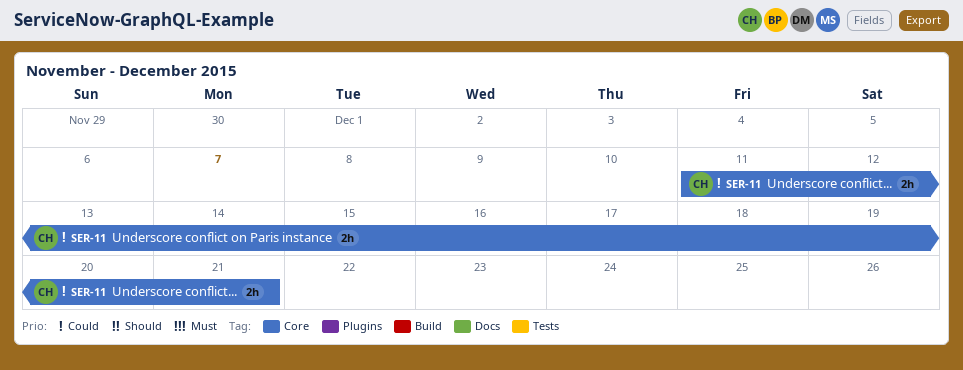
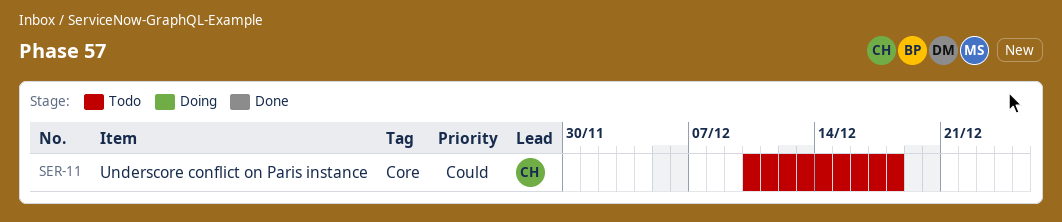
SER-11, start: Dec 11 -> Dec 10
SER-11, due: Dec 21 -> Dec 18

